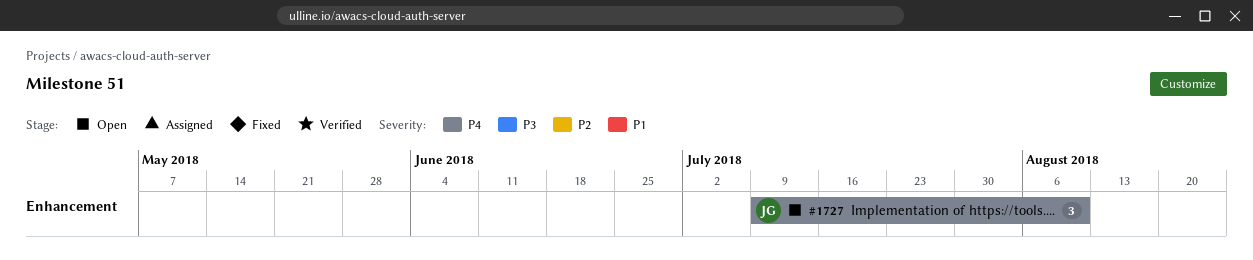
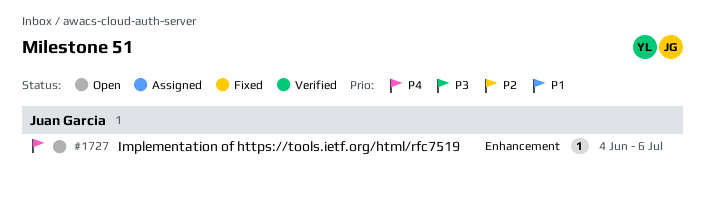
#1727, estimate: 3 -> 1
#1727, start: Jul 9 -> Jun 4
#1727, due: Aug 10 -> Jul 6

